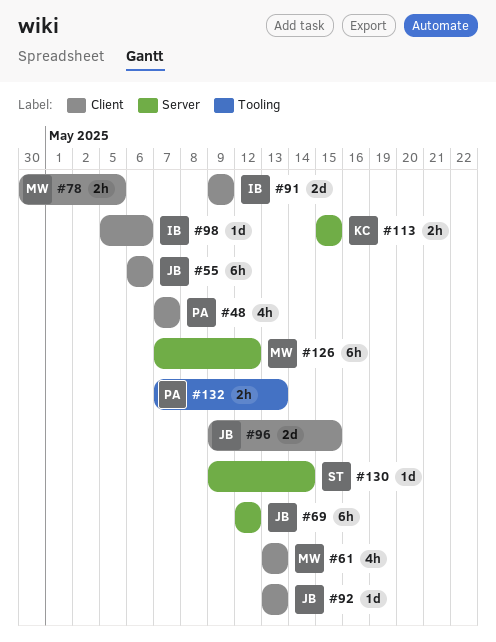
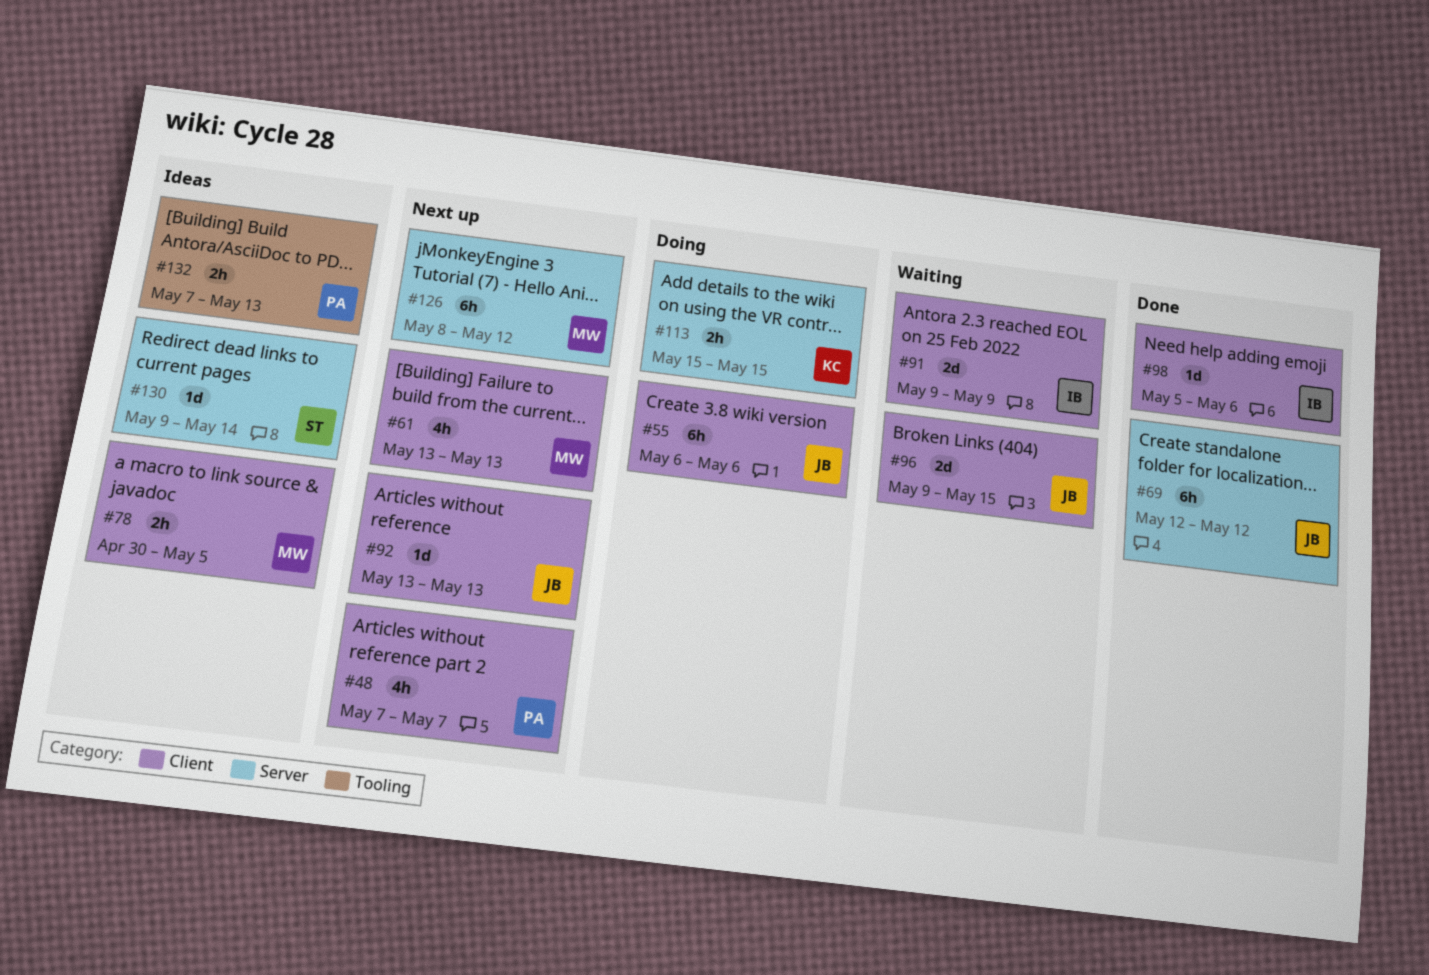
#126, start: May 7 -> May 8

